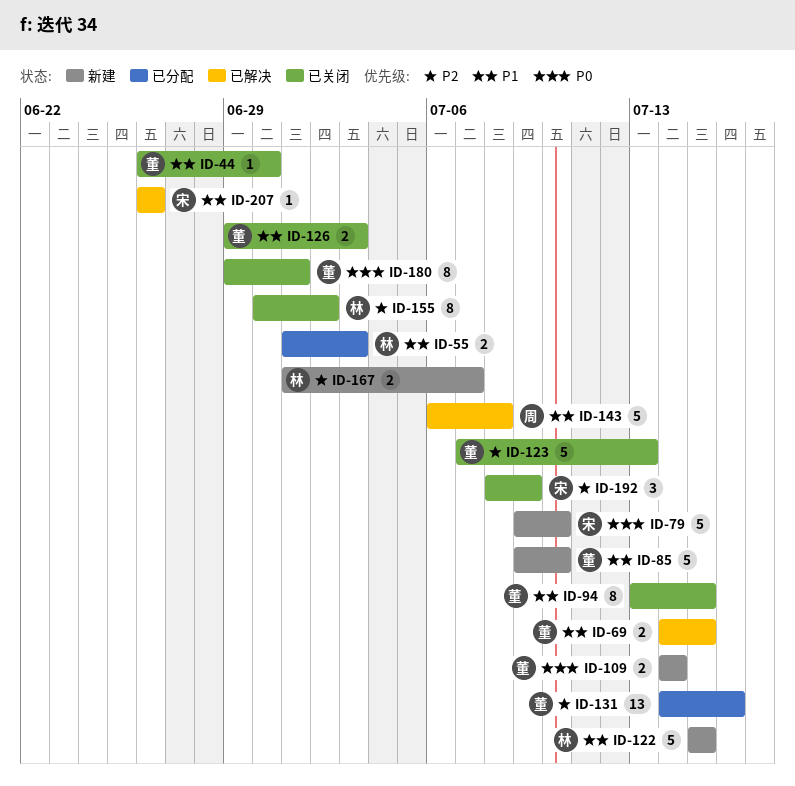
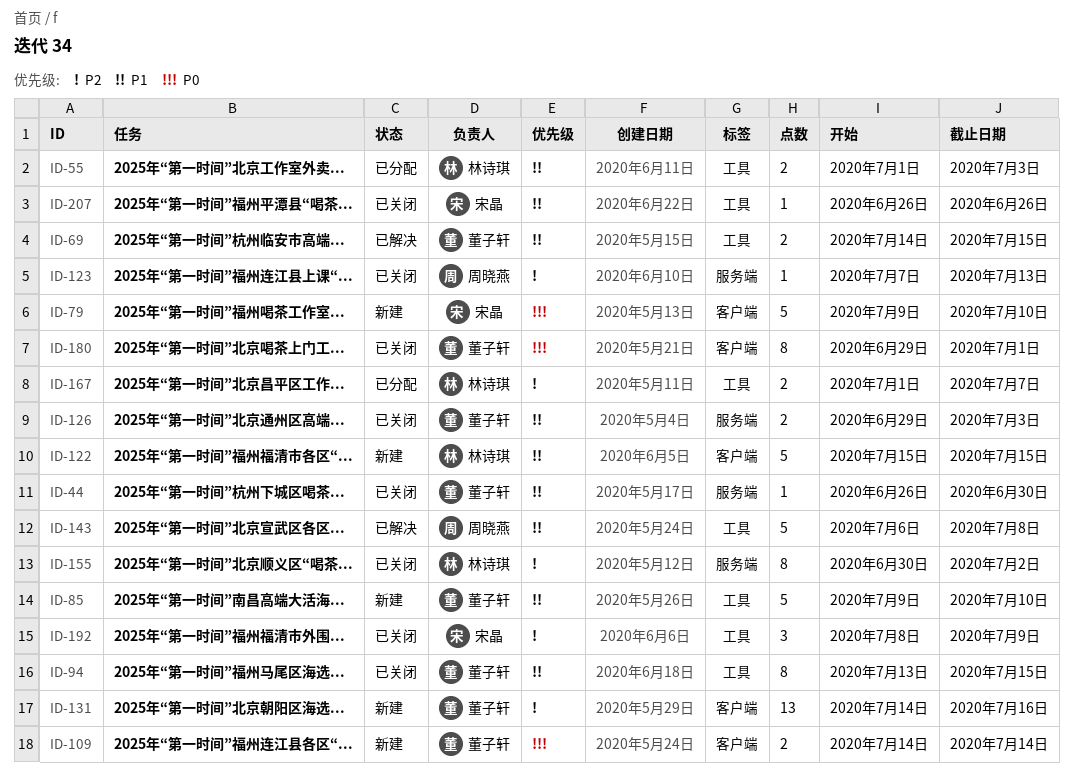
ID-123, owner: 董子轩 -> 周晓燕
ID-123, estimate: 5 -> 1
ID-131, status: 已分配 -> 新建
ID-167, status: 新建 -> 已分配
ID-207, status: 已解决 -> 已关闭

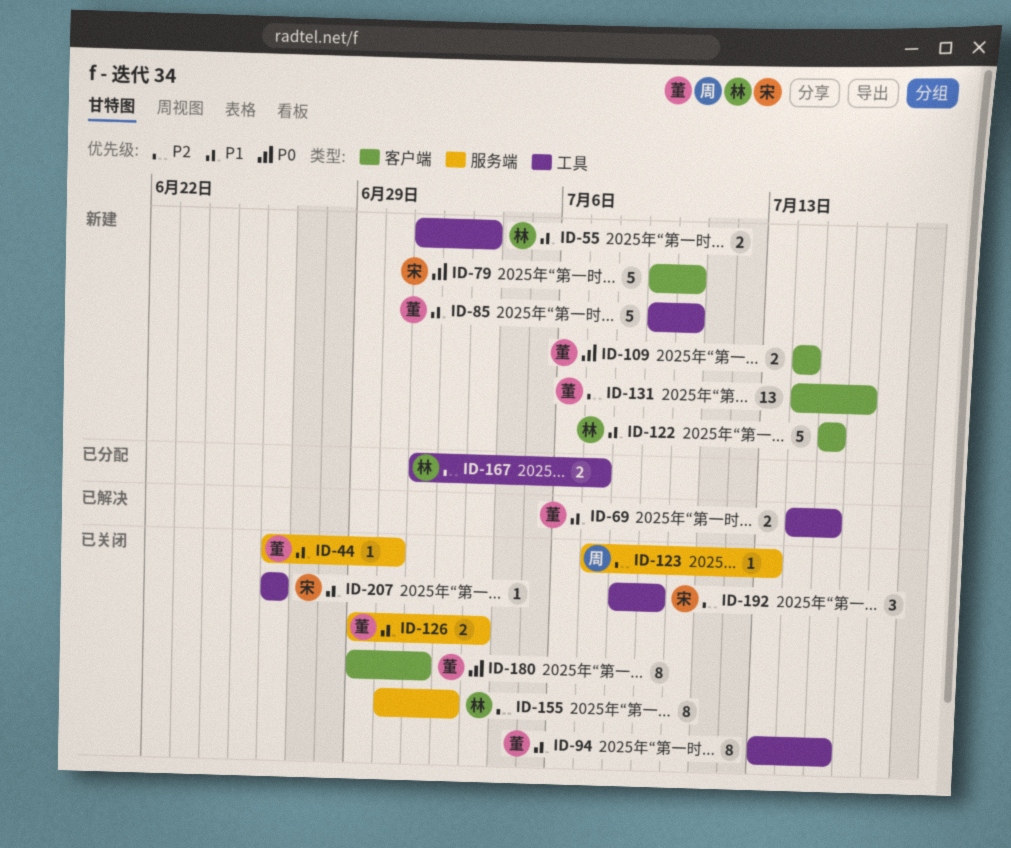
ID-55, status: 已分配 -> 新建
ID-143: present -> none

